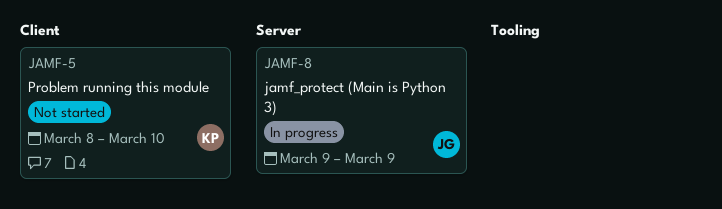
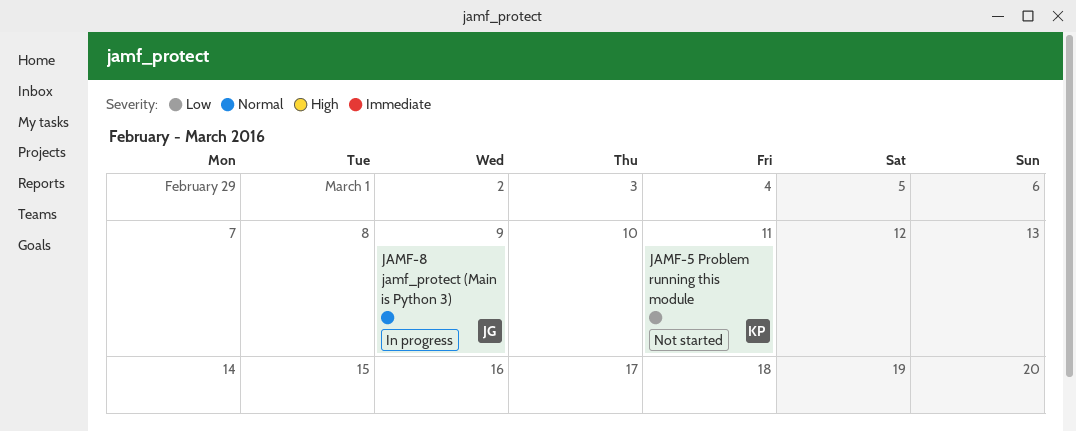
JAMF-5, due: Mar 10 -> Mar 11

